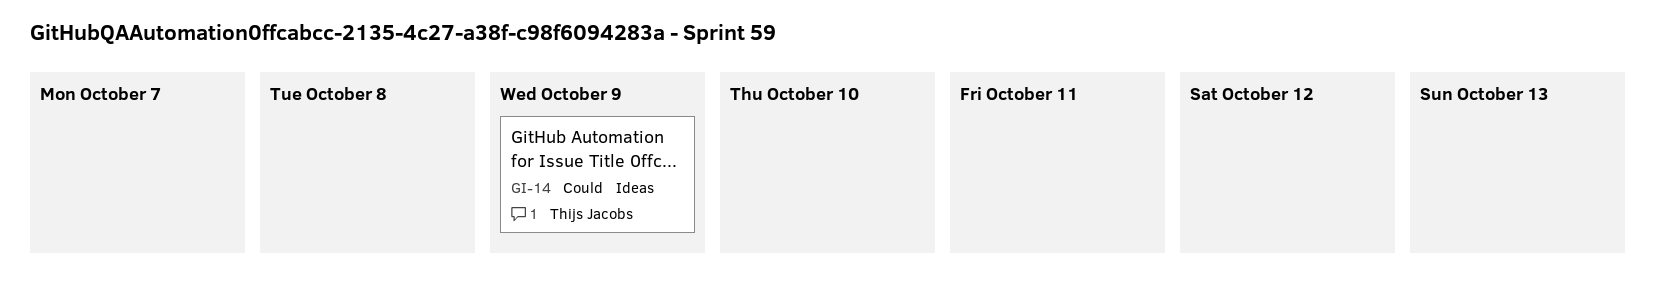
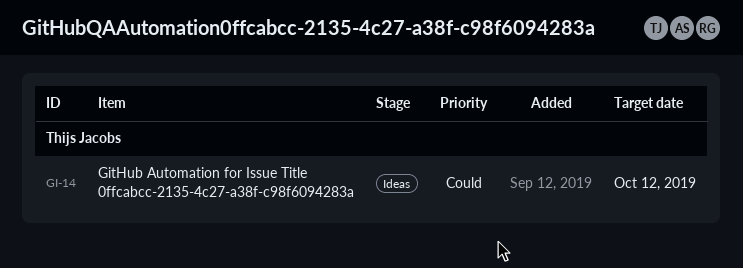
GI-14, due: Oct 9 -> Oct 12

